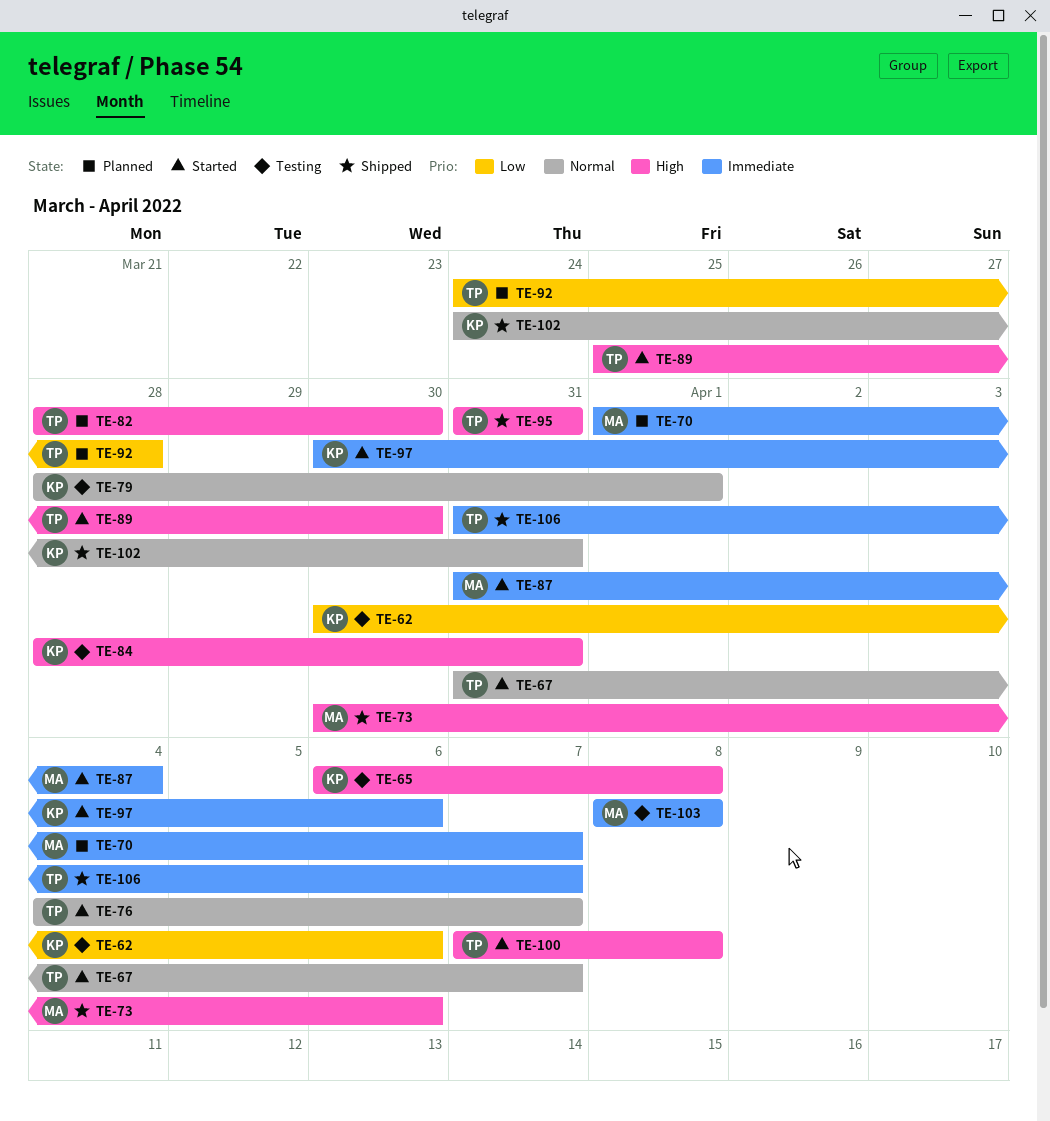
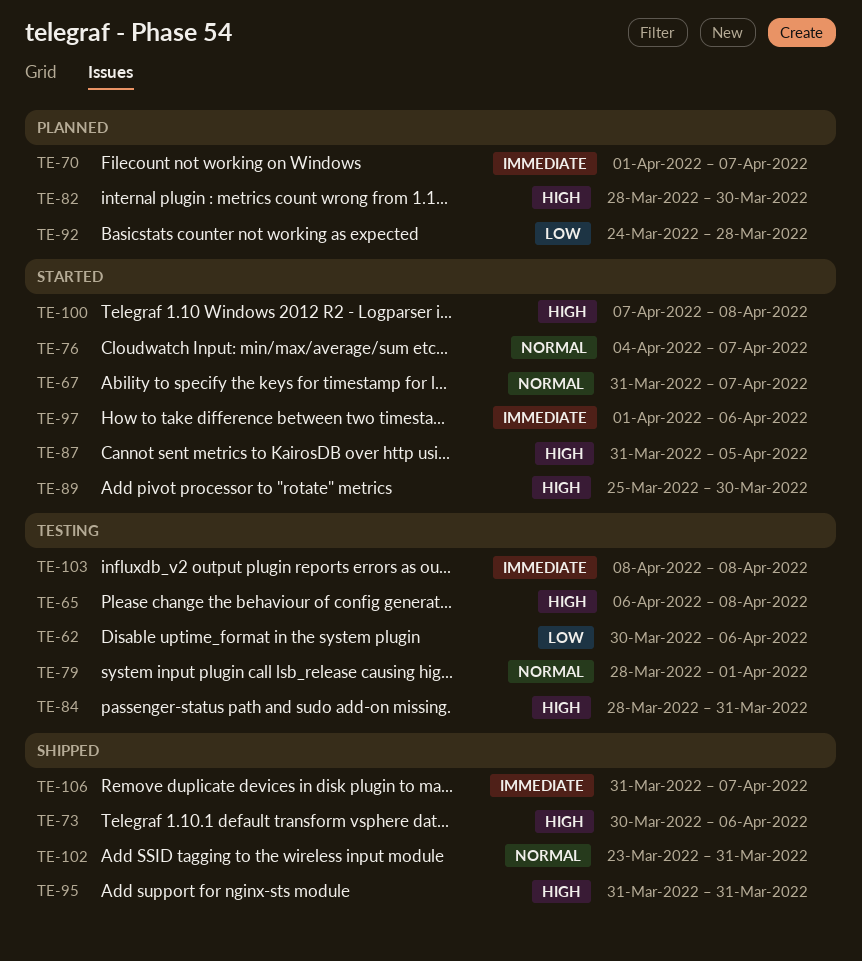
TE-87, priority: Immediate -> High
TE-87, due: Apr 4 -> Apr 5
TE-97, start: Mar 30 -> Apr 1
TE-102, start: Mar 24 -> Mar 23

